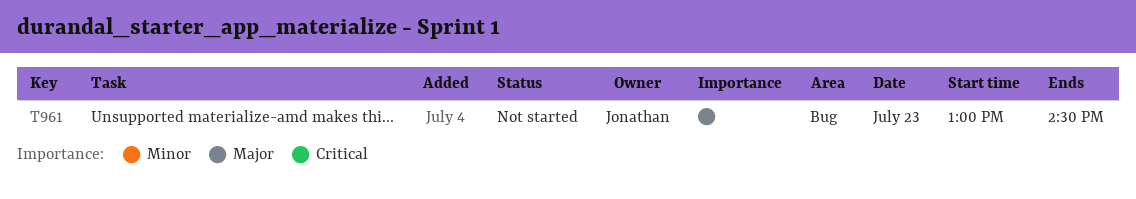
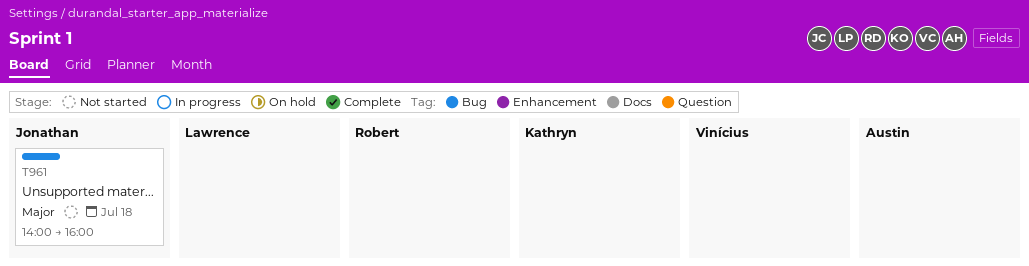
T961, day: Jul 23 -> Jul 18
T961, begins: 13:00 -> 14:00
T961, ends: 14:30 -> 16:00

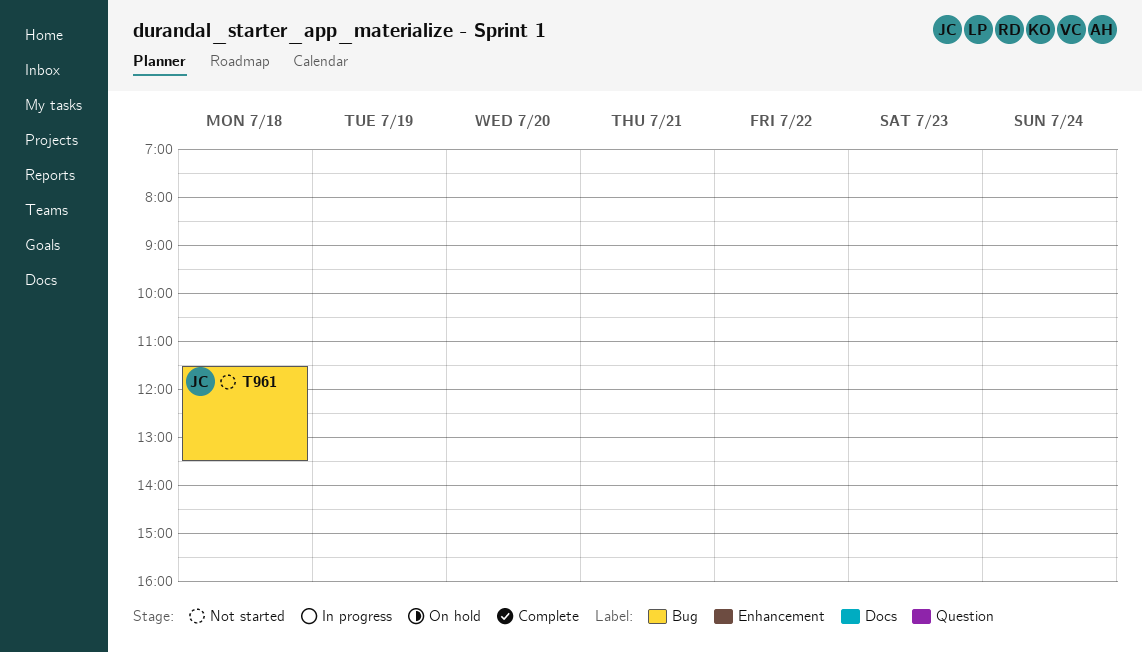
T961, begins: 14:00 -> 11:30
T961, ends: 16:00 -> 13:30

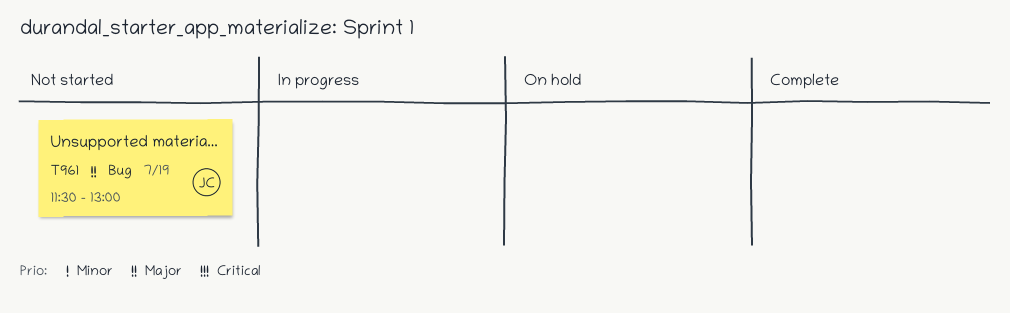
T961, day: Jul 18 -> Jul 19
T961, ends: 13:30 -> 13:00

